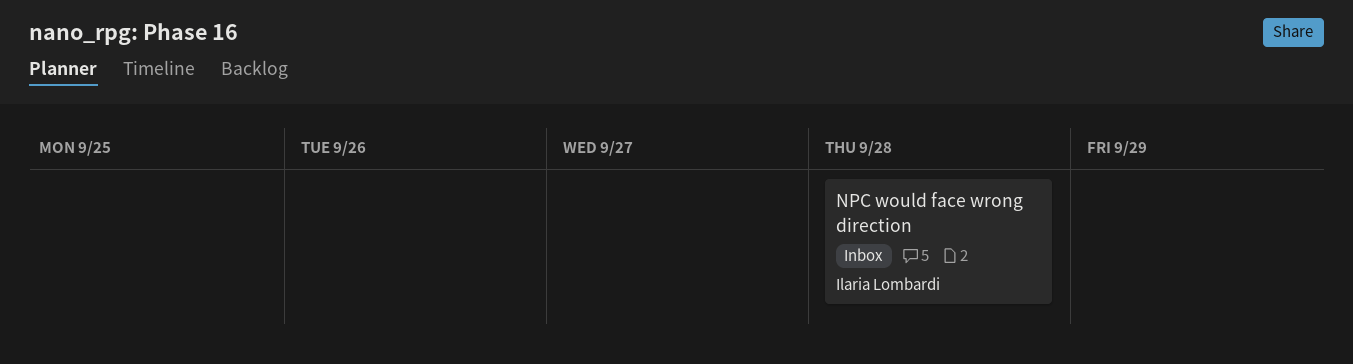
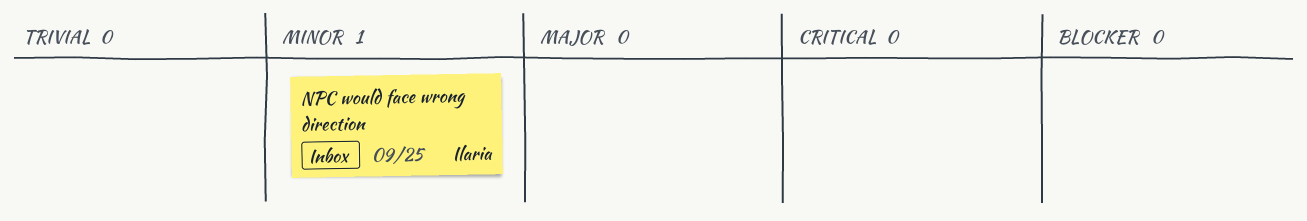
NPC would face wrong direction, due: Sep 28 -> Sep 25

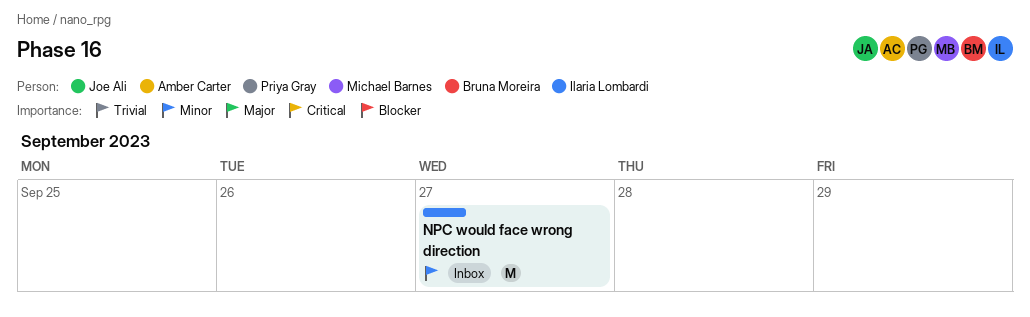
NPC would face wrong direction, due: Sep 25 -> Sep 27

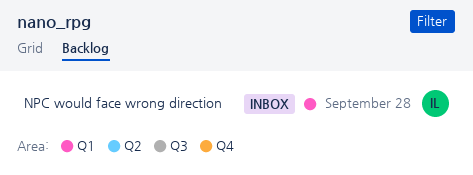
NPC would face wrong direction, due: Sep 27 -> Sep 28

